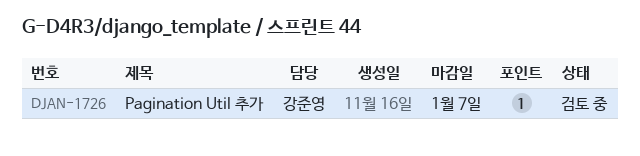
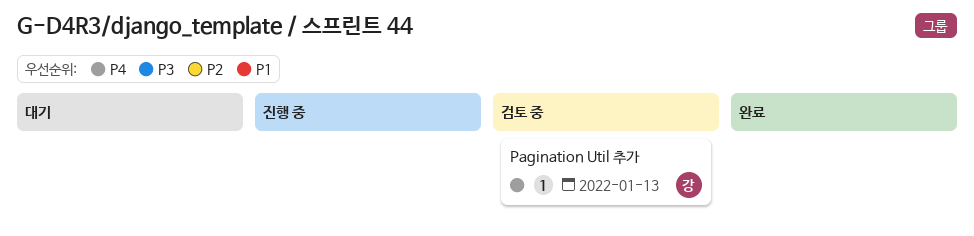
Pagination Util 추가, due: Jan 7 -> Jan 13

